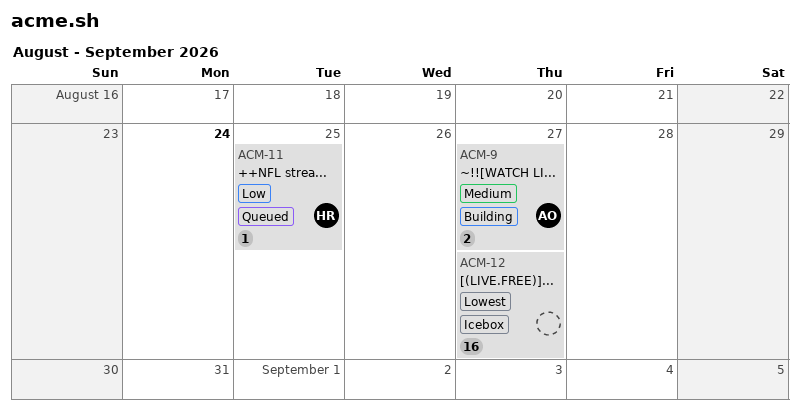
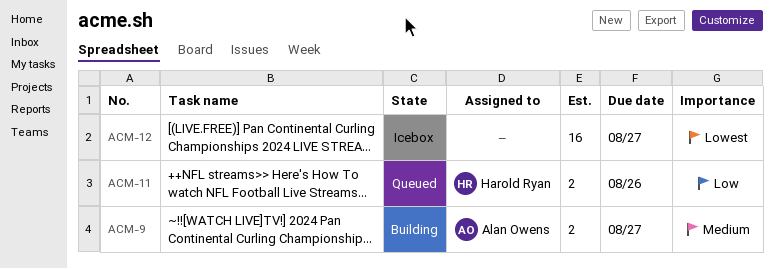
ACM-11, estimate: 1 -> 2
ACM-11, due: Aug 25 -> Aug 26

